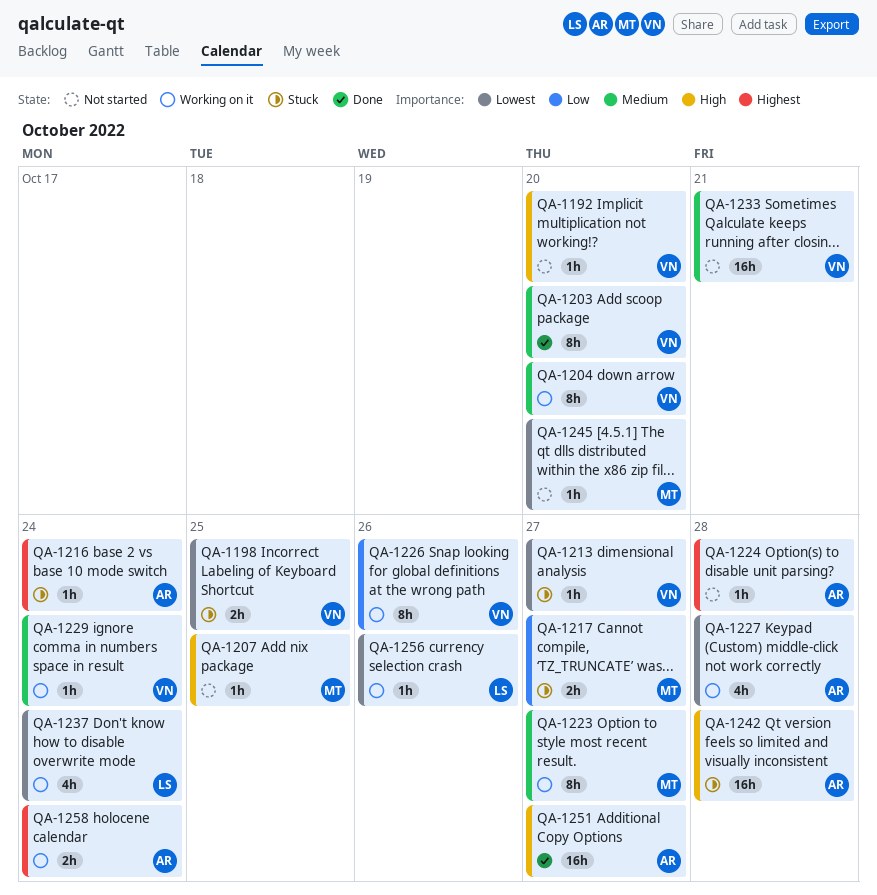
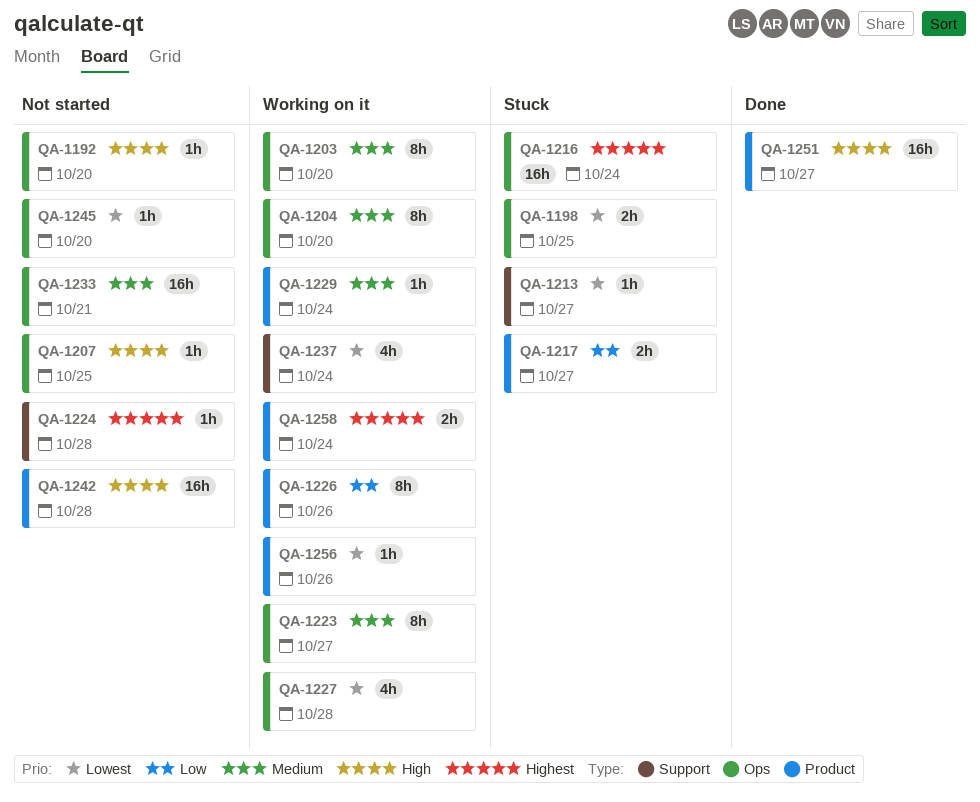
QA-1203, status: Done -> Working on it
QA-1216, estimate: 1h -> 16h
QA-1242, status: Stuck -> Not started

